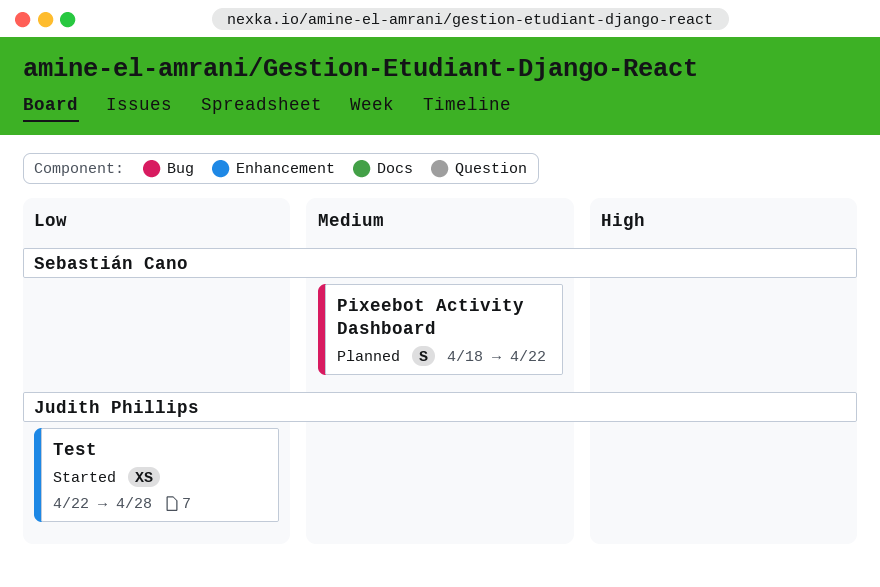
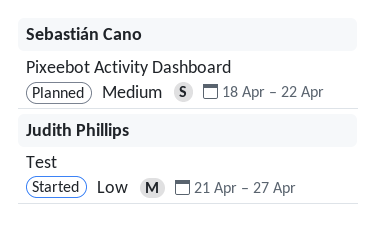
Test, estimate: XS -> M
Test, start: Apr 22 -> Apr 21
Test, due: Apr 28 -> Apr 27

